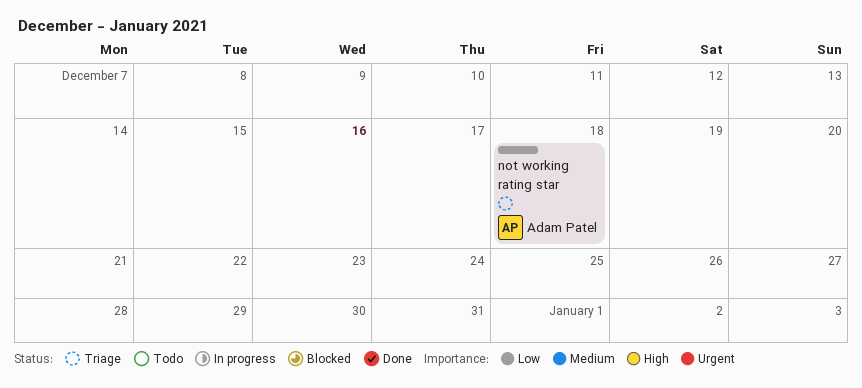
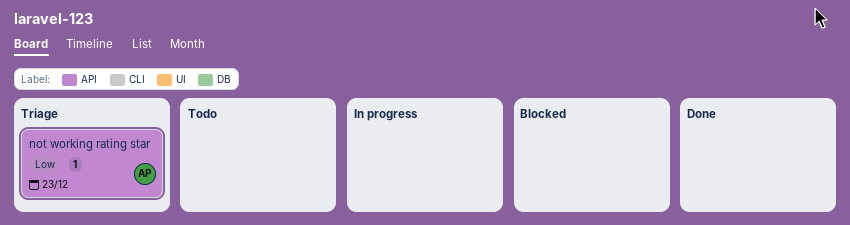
not working rating star, due: Dec 18 -> Dec 23

